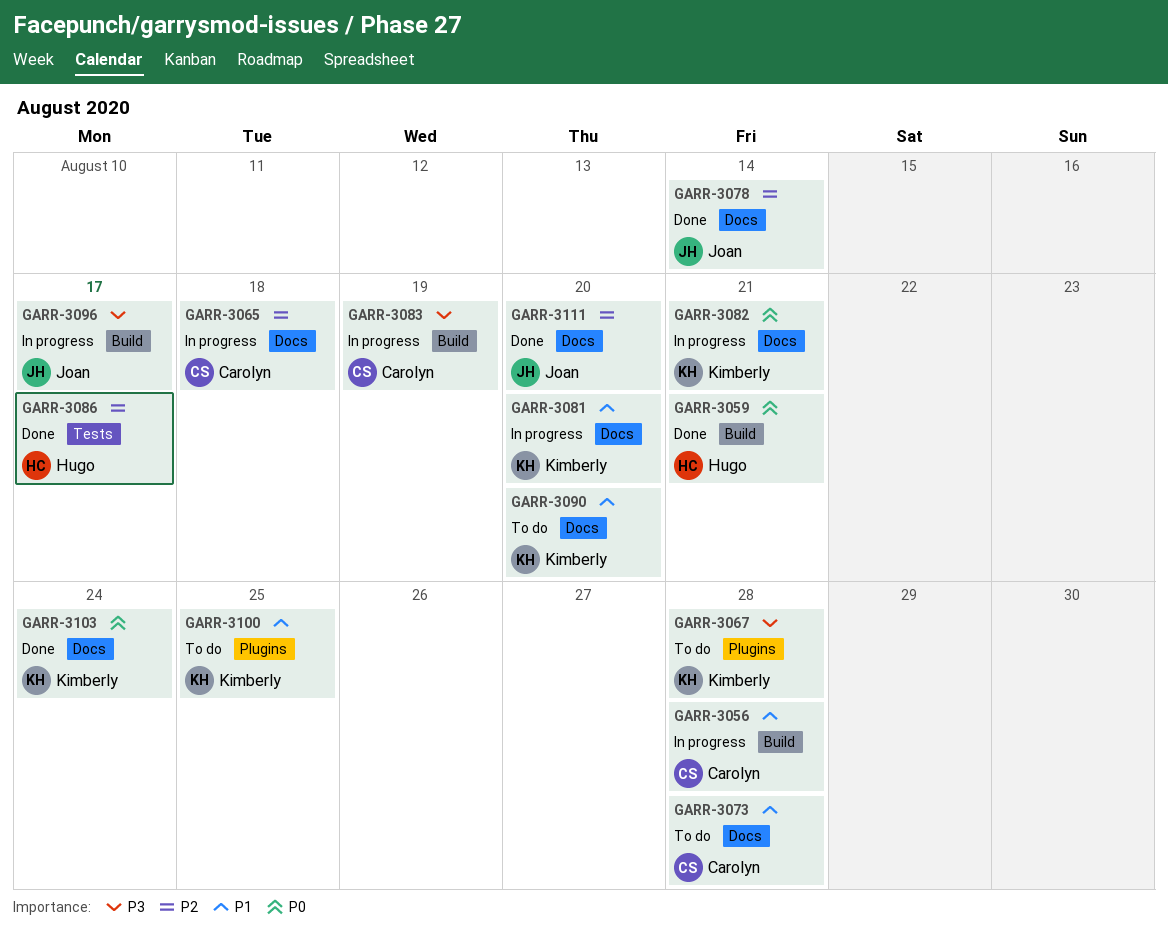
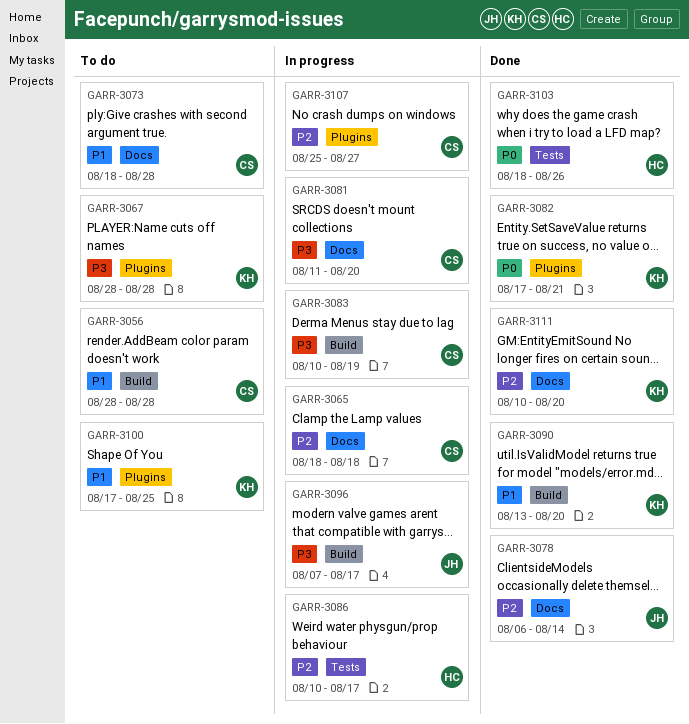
GARR-3056, status: In progress -> To do
GARR-3059: present -> none
GARR-3081, owner: Kimberly -> Carolyn
GARR-3081, priority: P1 -> P3
GARR-3082, status: In progress -> Done
GARR-3082, label: Docs -> Plugins
GARR-3086, status: Done -> In progress
GARR-3090, status: To do -> Done
GARR-3090, label: Docs -> Build
GARR-3103, owner: Kimberly -> Hugo
GARR-3103, label: Docs -> Tests
GARR-3103, due: Aug 24 -> Aug 26
GARR-3107: none -> present
GARR-3111, owner: Joan -> Kimberly

